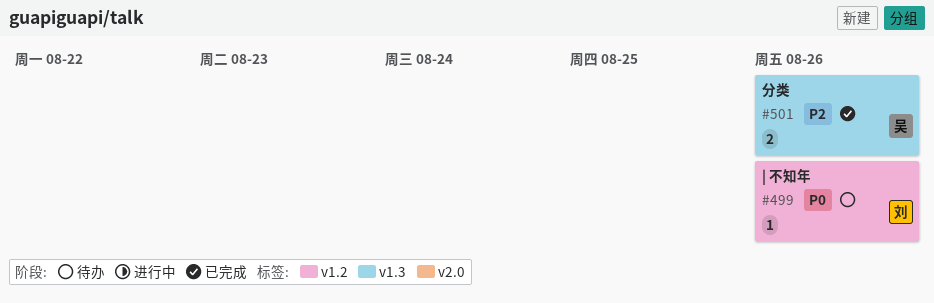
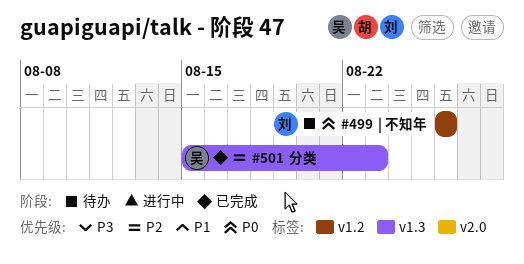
#501, due: Aug 26 -> Aug 23

